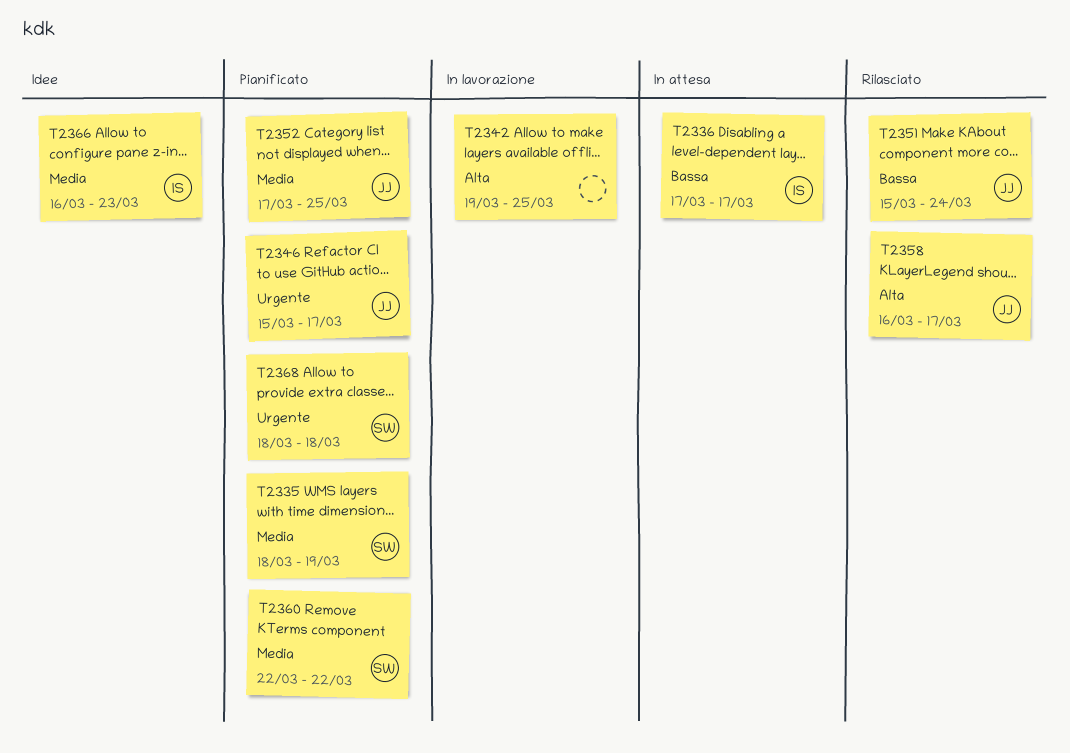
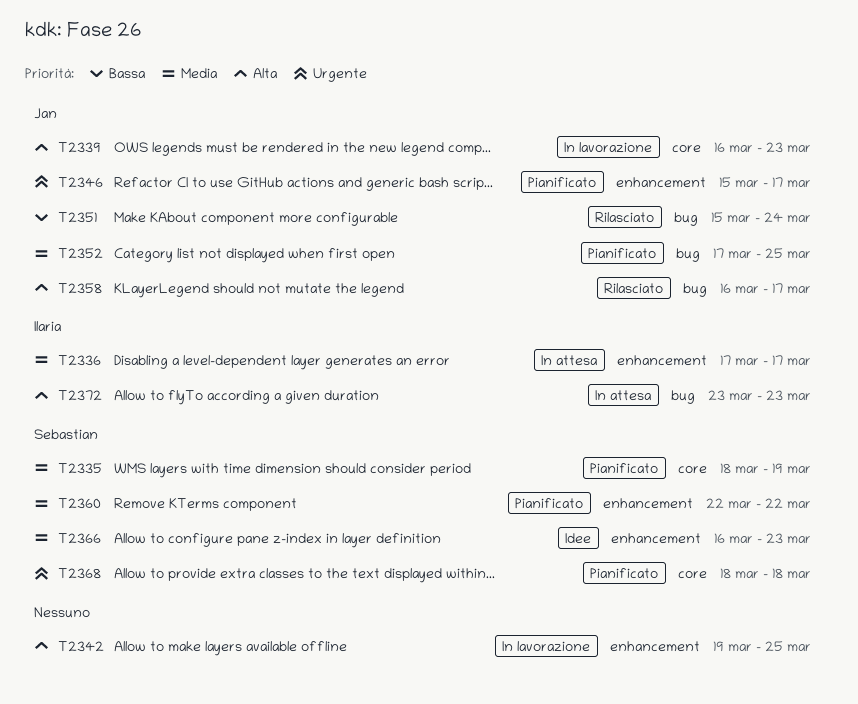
T2336, priority: Bassa -> Media
T2339: none -> present
T2366, owner: Ilaria -> Sebastian
T2372: none -> present

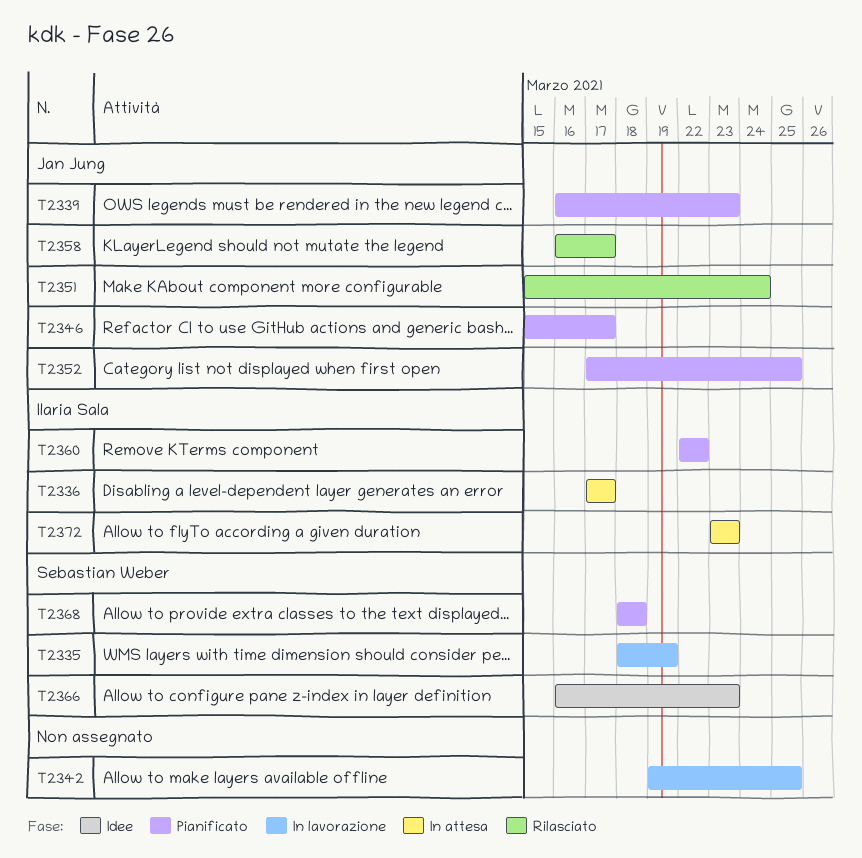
T2335, status: Pianificato -> In lavorazione
T2339, status: In lavorazione -> Pianificato
T2360, owner: Sebastian Weber -> Ilaria Sala

